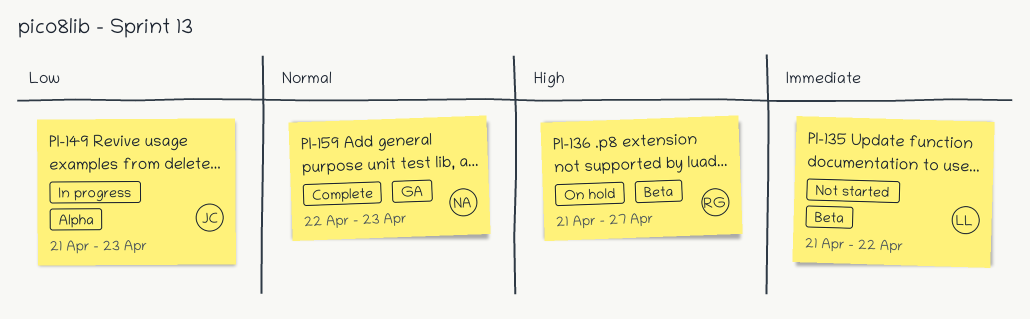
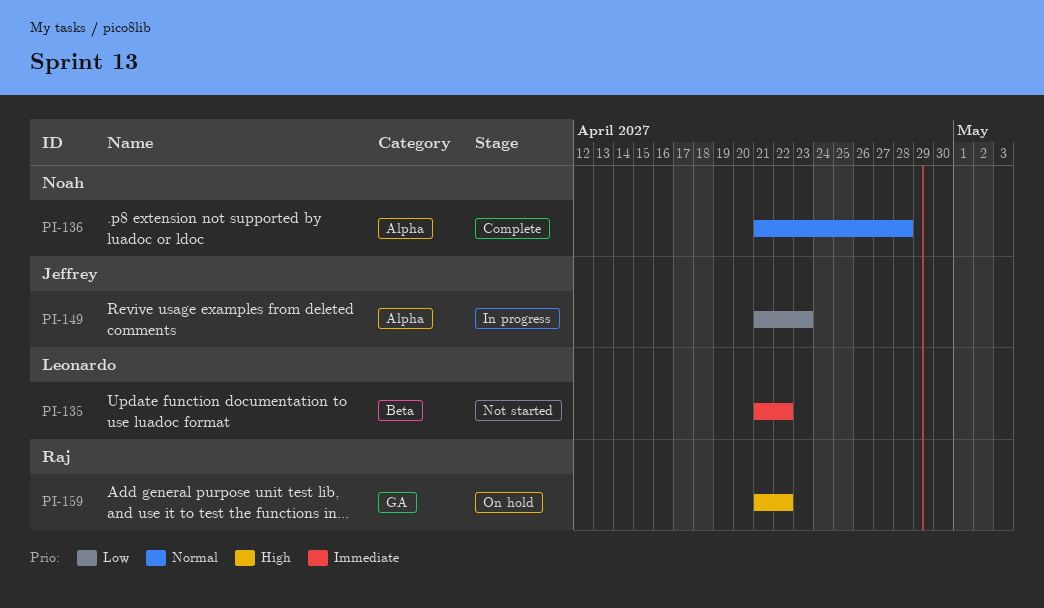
PI-136, status: On hold -> Complete
PI-136, owner: Raj -> Noah
PI-136, priority: High -> Normal
PI-136, label: Beta -> Alpha
PI-136, due: Apr 27 -> Apr 28
PI-159, status: Complete -> On hold
PI-159, owner: Noah -> Raj
PI-159, priority: Normal -> High
PI-159, start: Apr 22 -> Apr 21
PI-159, due: Apr 23 -> Apr 22

